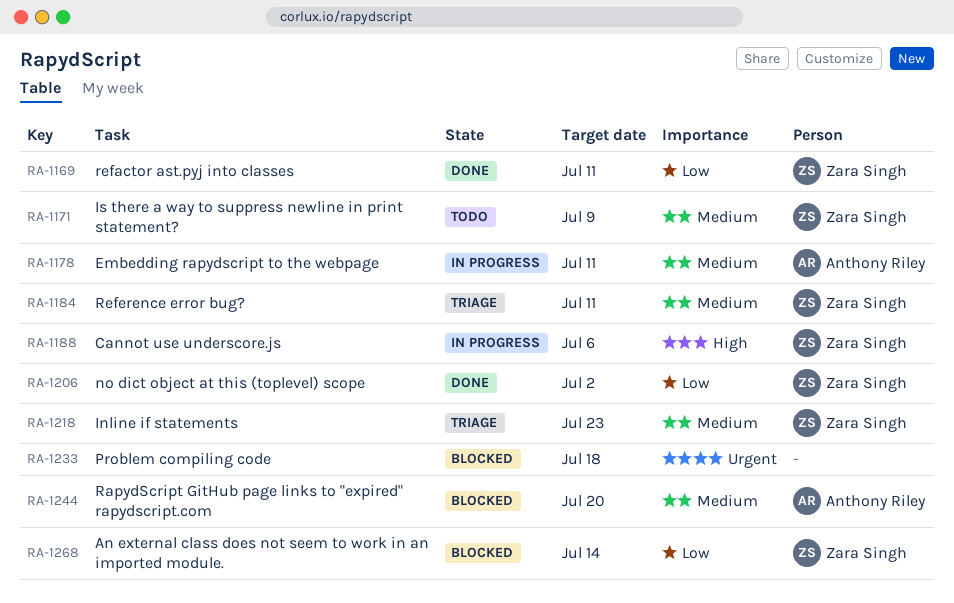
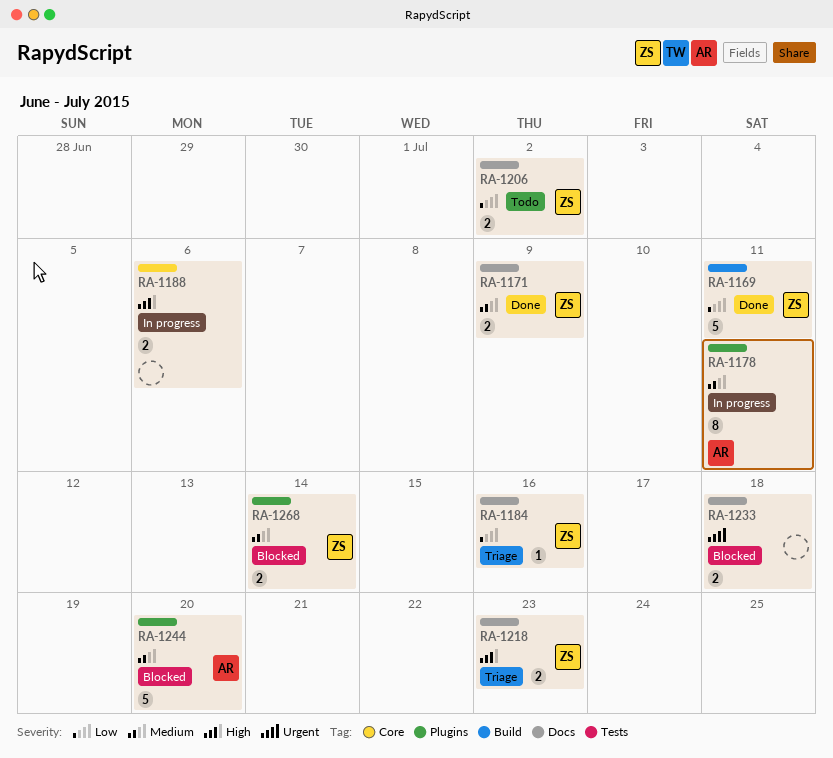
RA-1171, status: Todo -> Done
RA-1184, priority: Medium -> Low
RA-1184, due: Jul 11 -> Jul 16
RA-1188, owner: Zara Singh -> none
RA-1206, status: Done -> Todo
RA-1218, priority: Medium -> High
RA-1268, priority: Low -> Medium

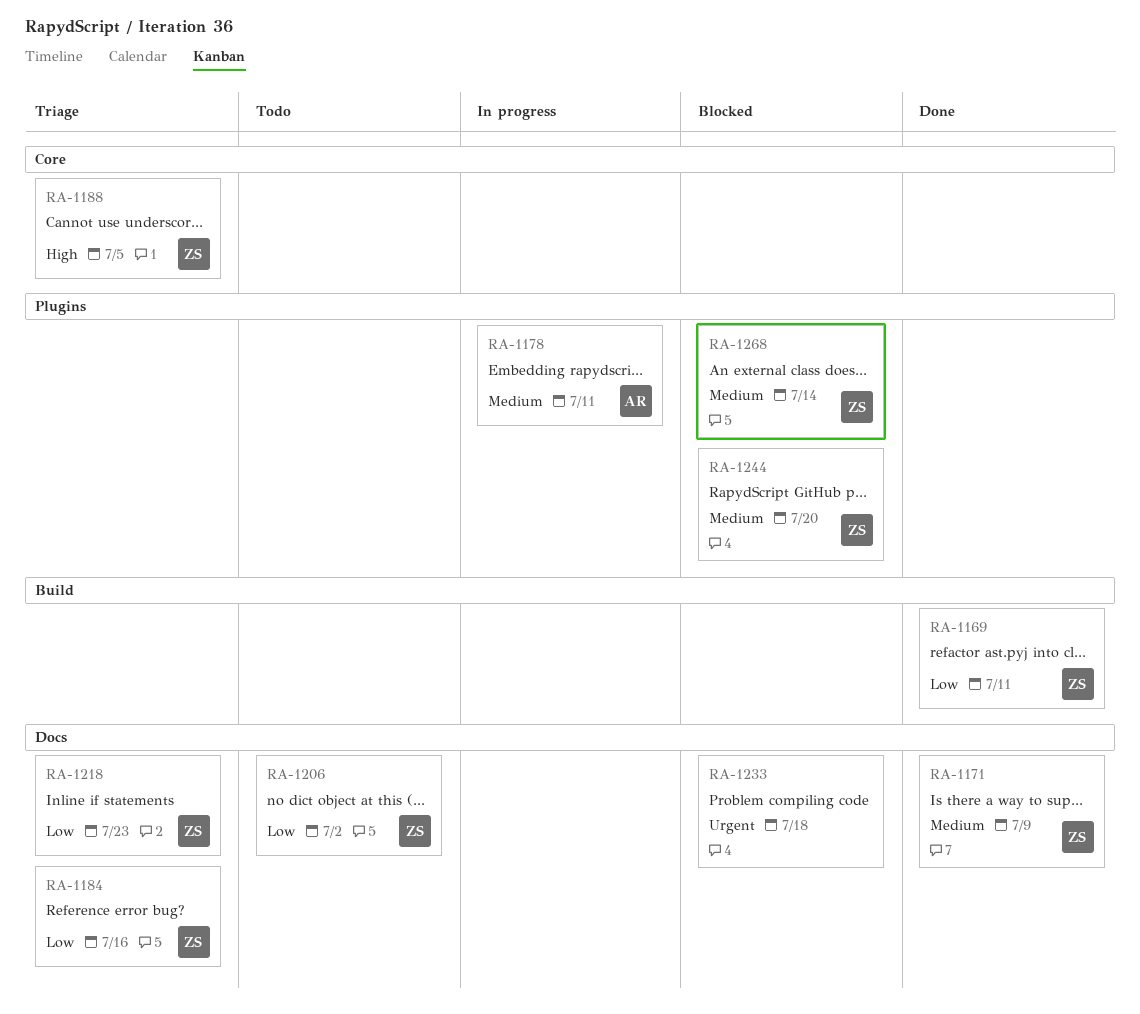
RA-1188, status: In progress -> Triage
RA-1188, owner: none -> ZS
RA-1188, due: Jul 6 -> Jul 5
RA-1218, priority: High -> Low
RA-1244, owner: AR -> ZS

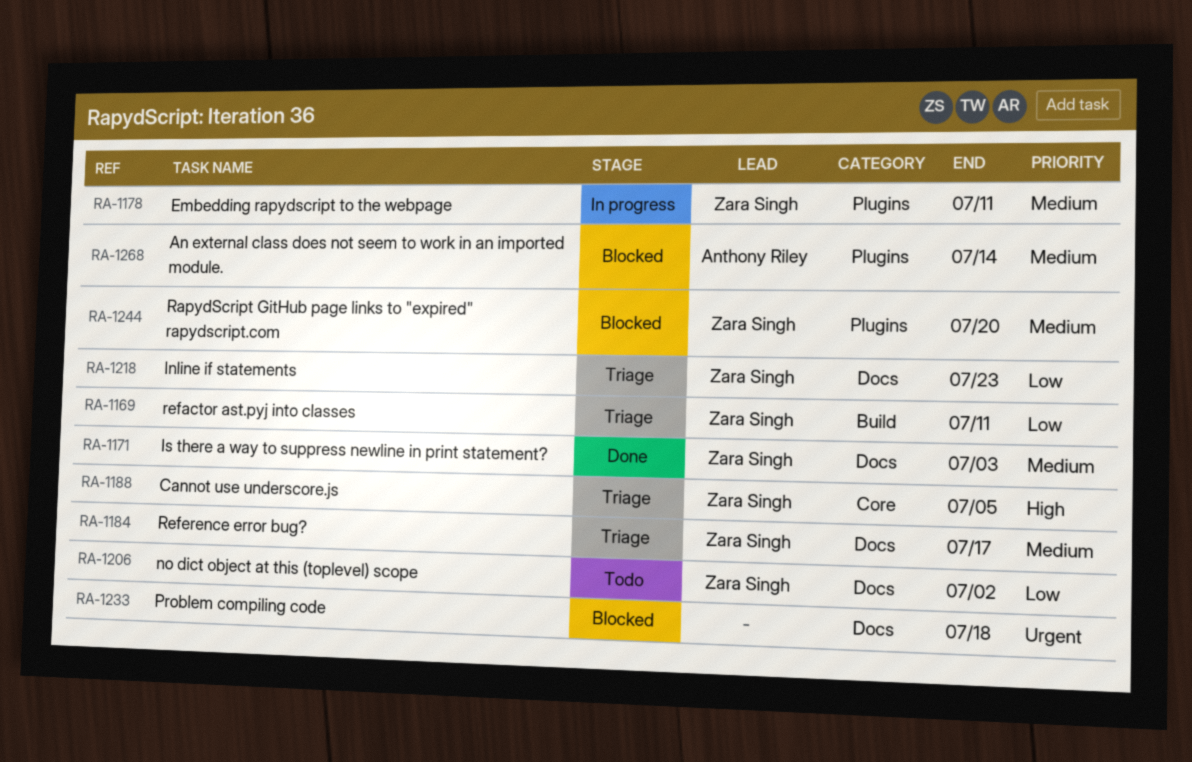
RA-1169, status: Done -> Triage
RA-1171, due: Jul 9 -> Jul 3
RA-1178, owner: Anthony Riley -> Zara Singh
RA-1184, priority: Low -> Medium
RA-1184, due: Jul 16 -> Jul 17
RA-1268, owner: Zara Singh -> Anthony Riley

